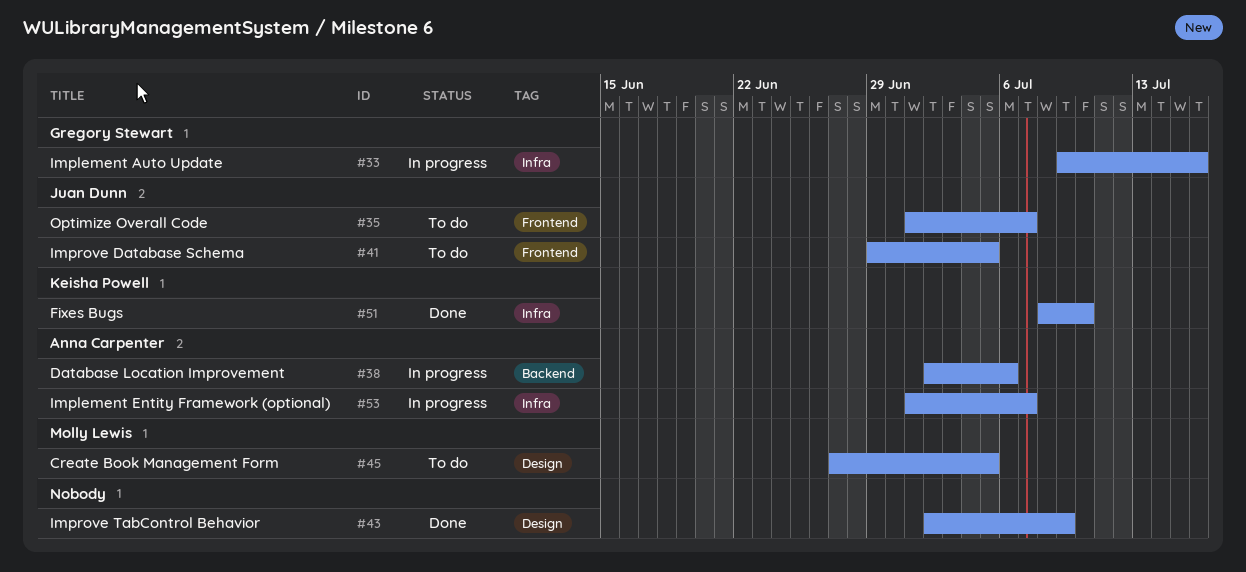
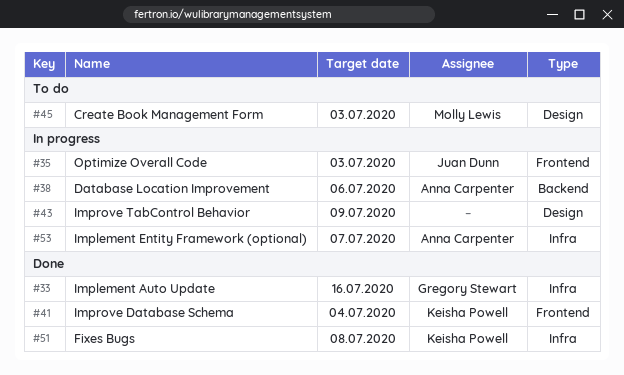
#33, status: In progress -> Done
#35, status: To do -> In progress
#35, due: Jul 7 -> Jul 3
#41, status: To do -> Done
#41, owner: Juan Dunn -> Keisha Powell
#41, due: Jul 5 -> Jul 4
#43, status: Done -> In progress
#45, due: Jul 5 -> Jul 3
#51, due: Jul 10 -> Jul 8

